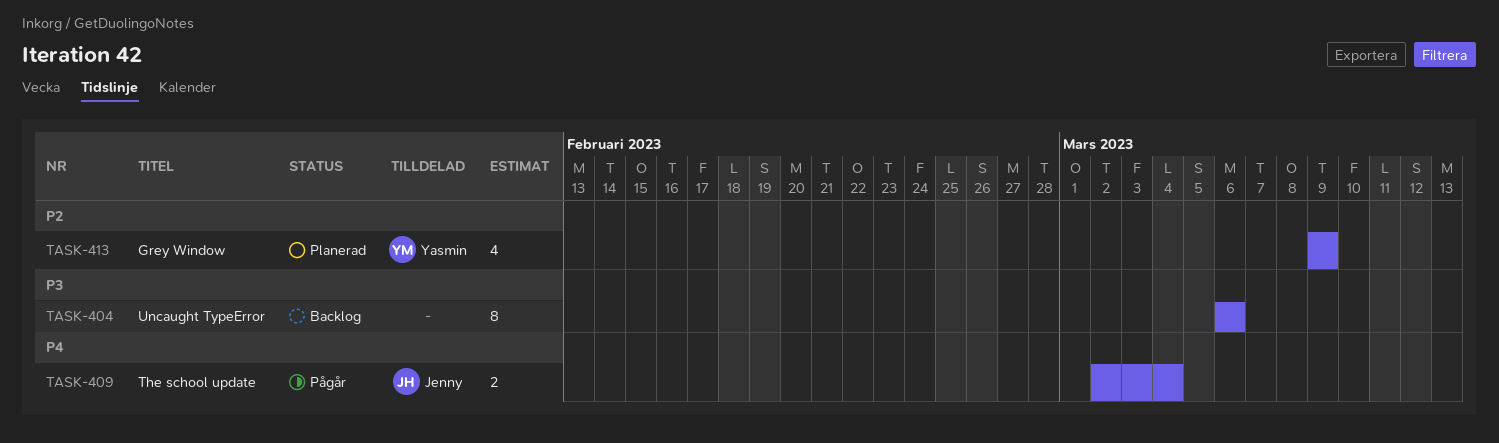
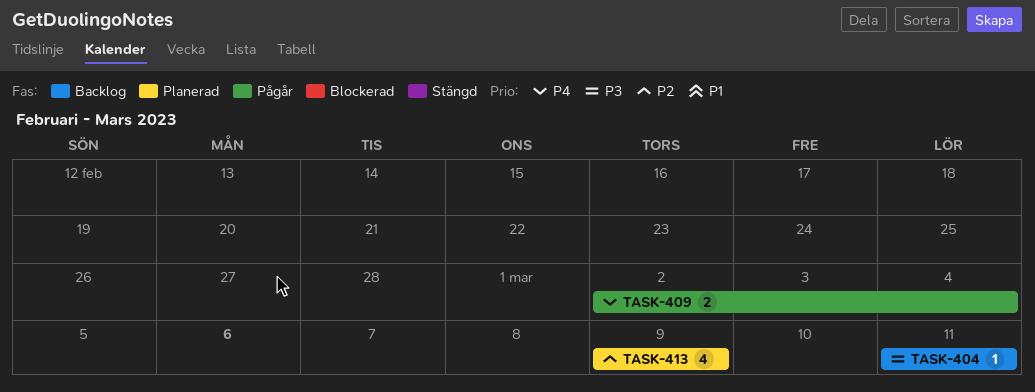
TASK-404, estimate: 8 -> 1
TASK-404, start: Mar 6 -> Mar 11
TASK-404, due: Mar 6 -> Mar 11

